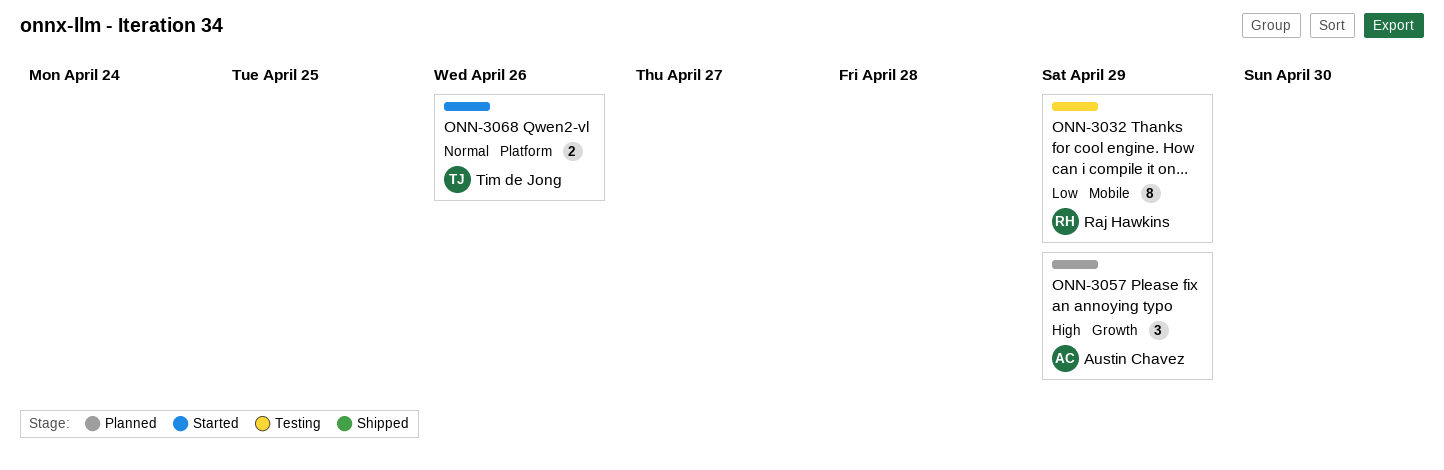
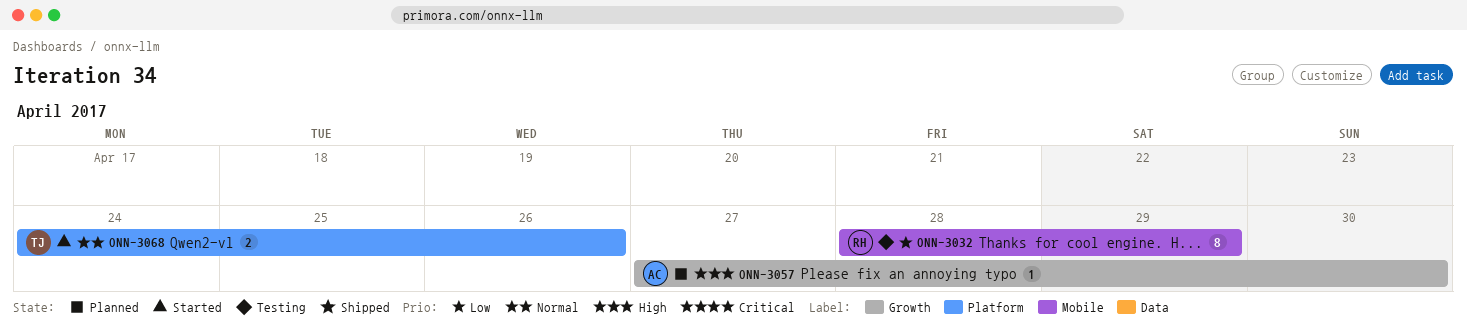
ONN-3057, estimate: 3 -> 1
ONN-3057, due: Apr 29 -> Apr 30

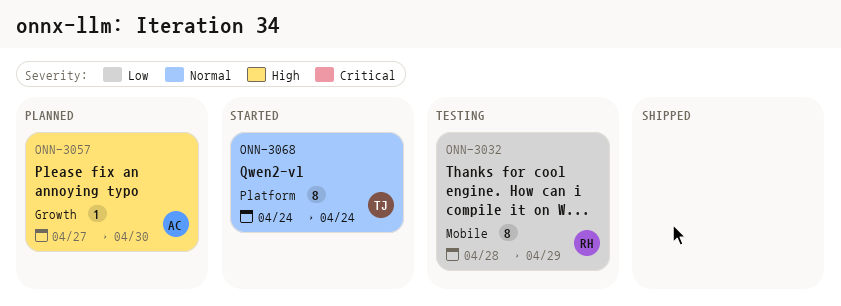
ONN-3068, estimate: 2 -> 8
ONN-3068, due: Apr 26 -> Apr 24

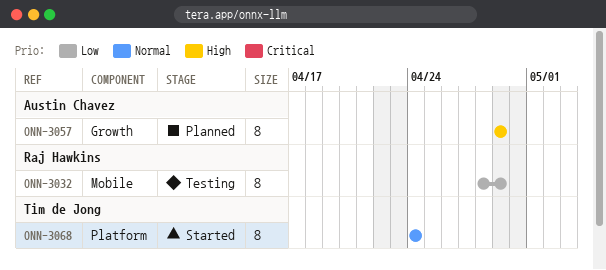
ONN-3057, estimate: 1 -> 8
ONN-3057, start: Apr 27 -> Apr 29
ONN-3057, due: Apr 30 -> Apr 29

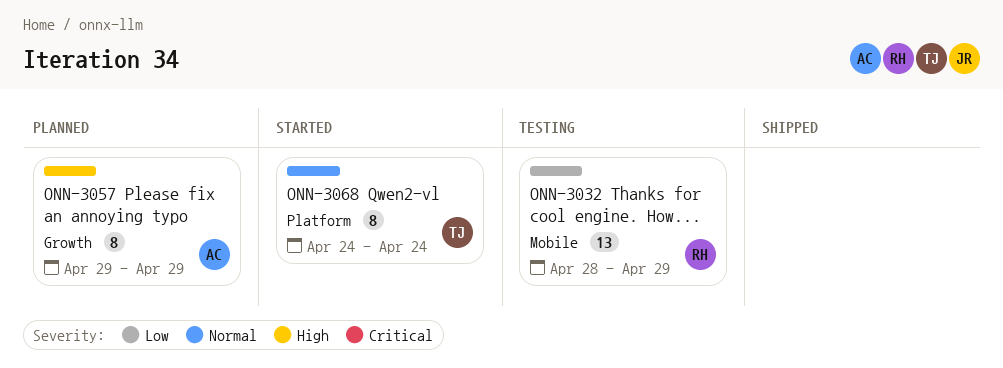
ONN-3032, estimate: 8 -> 13

